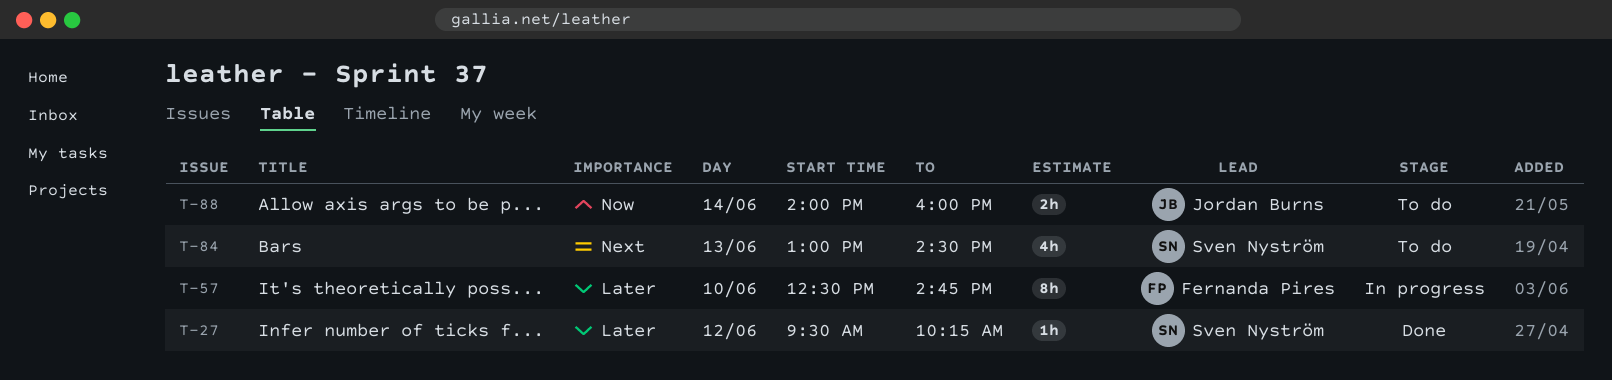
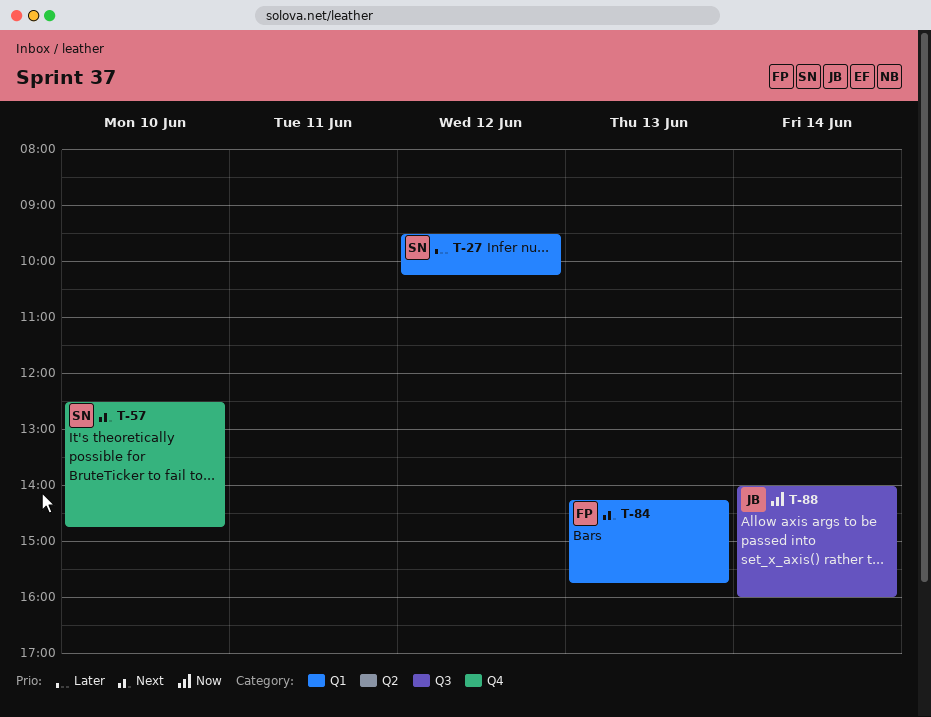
T-57, owner: Fernanda Pires -> Sven Nyström
T-57, priority: Later -> Next
T-84, owner: Sven Nyström -> Fernanda Pires
T-84, begins: 13:00 -> 14:15
T-84, ends: 14:30 -> 15:45

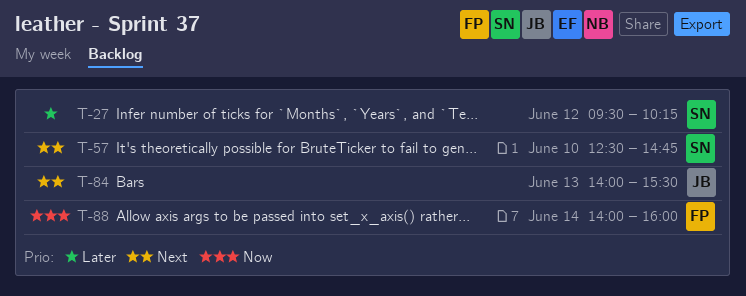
T-84, owner: FP -> JB
T-84, begins: 14:15 -> 14:00
T-84, ends: 15:45 -> 15:30
T-88, owner: JB -> FP

